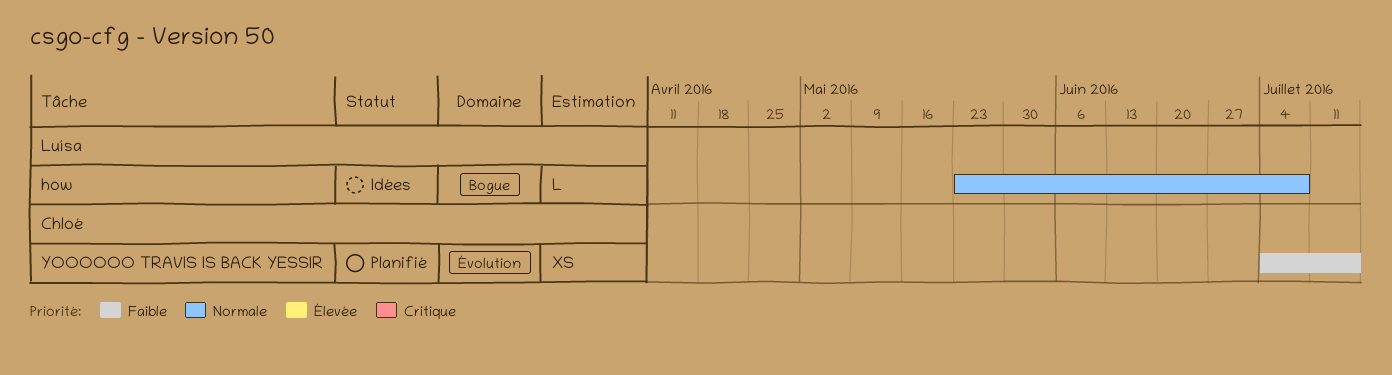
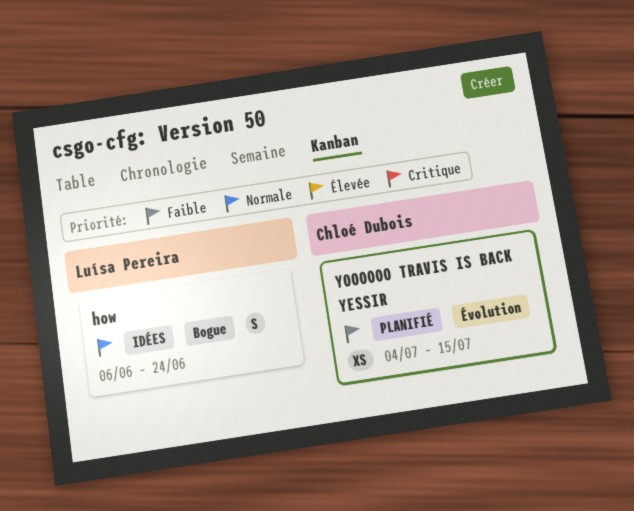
how, estimate: L -> S
how, start: May 23 -> Jun 6
how, due: Jul 8 -> Jun 24

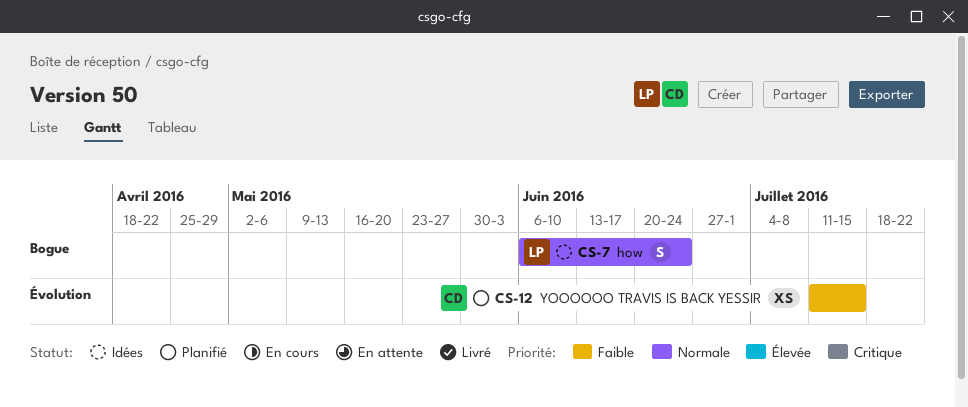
YOOOOOO TRAVIS IS BACK YESSIR, start: Jul 4 -> Jul 11

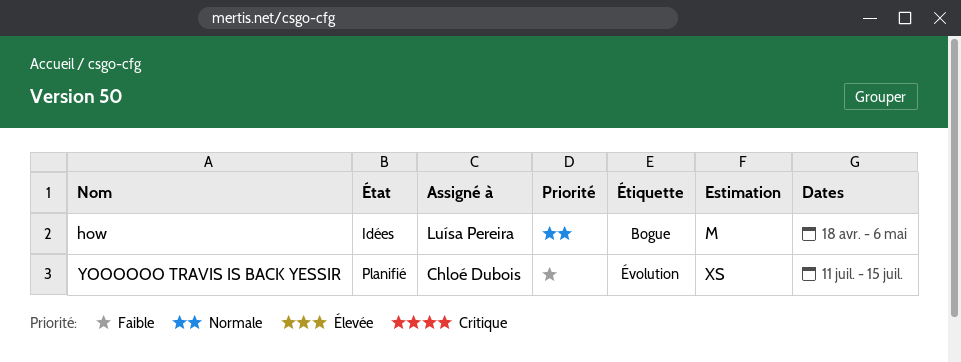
how, estimate: S -> M
how, start: Jun 6 -> Apr 18
how, due: Jun 24 -> May 6

